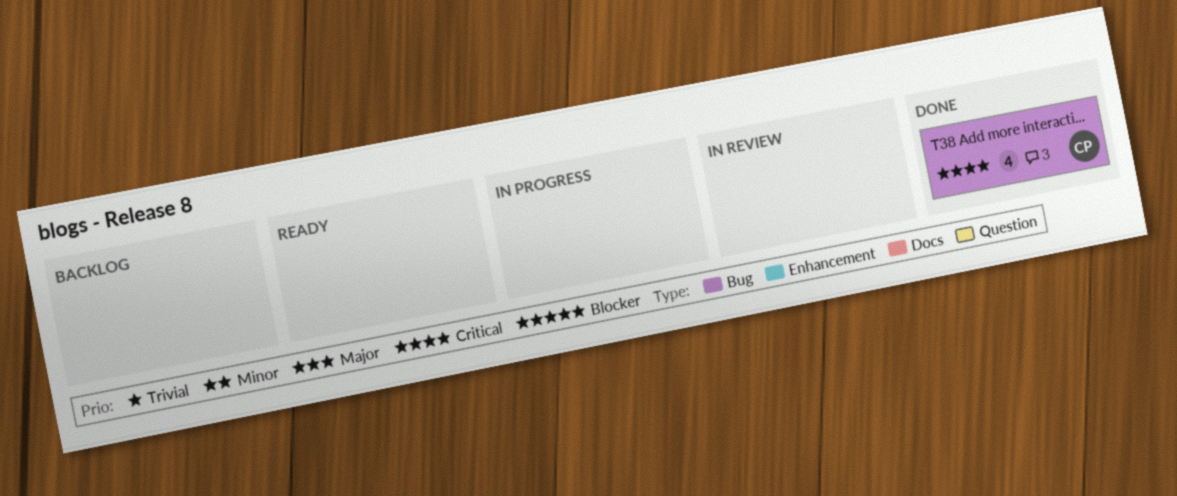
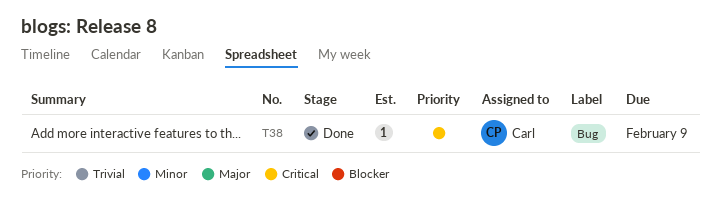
T38, estimate: 4 -> 1

